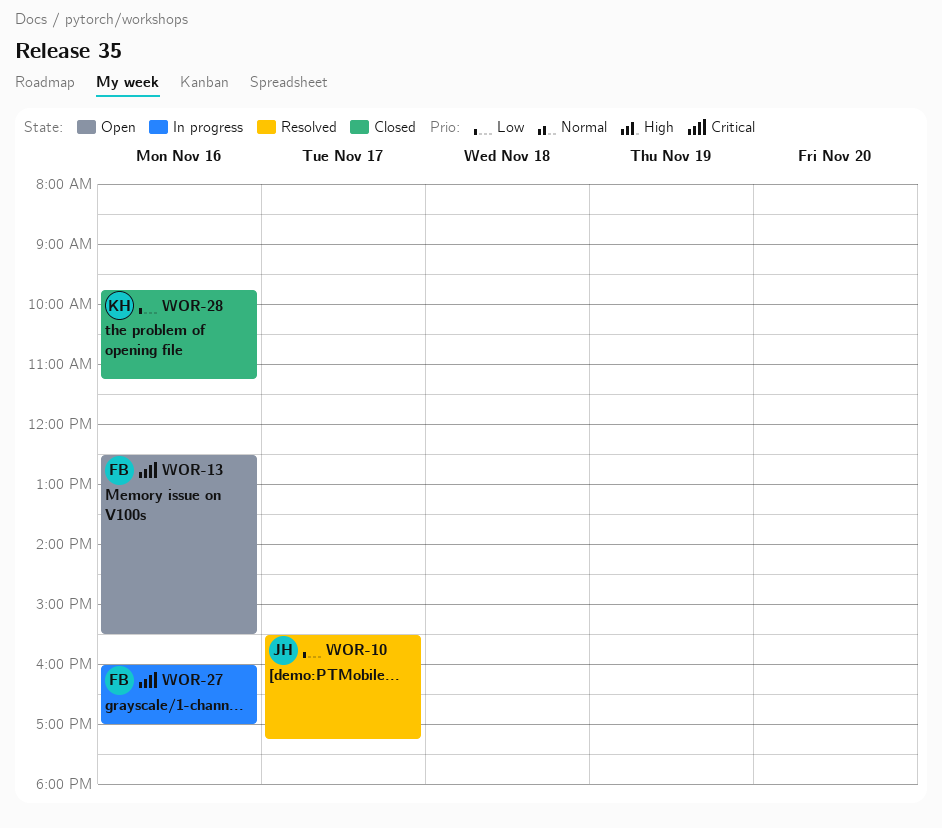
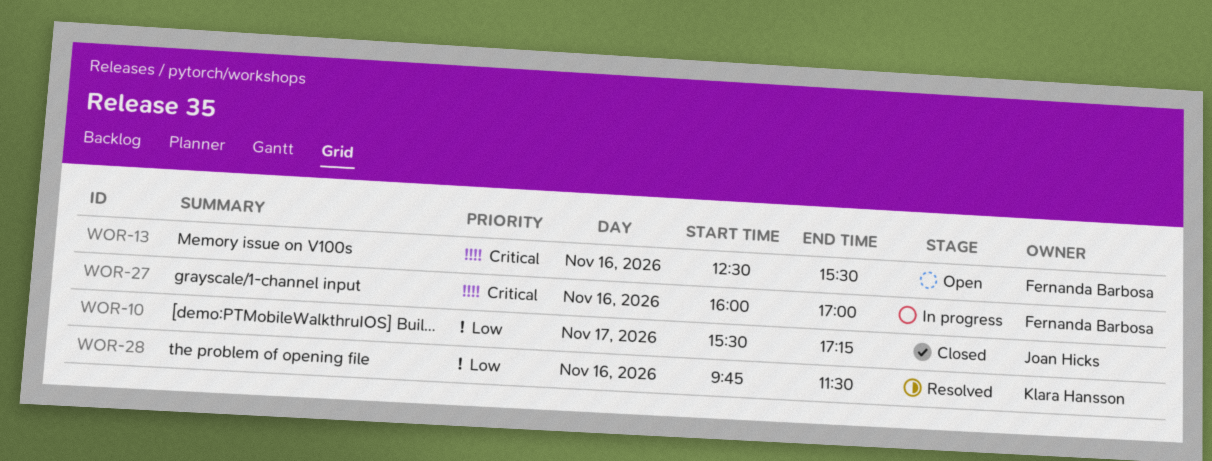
WOR-10, status: Resolved -> Closed
WOR-28, status: Closed -> Resolved
WOR-28, ends: 11:15 -> 11:30

